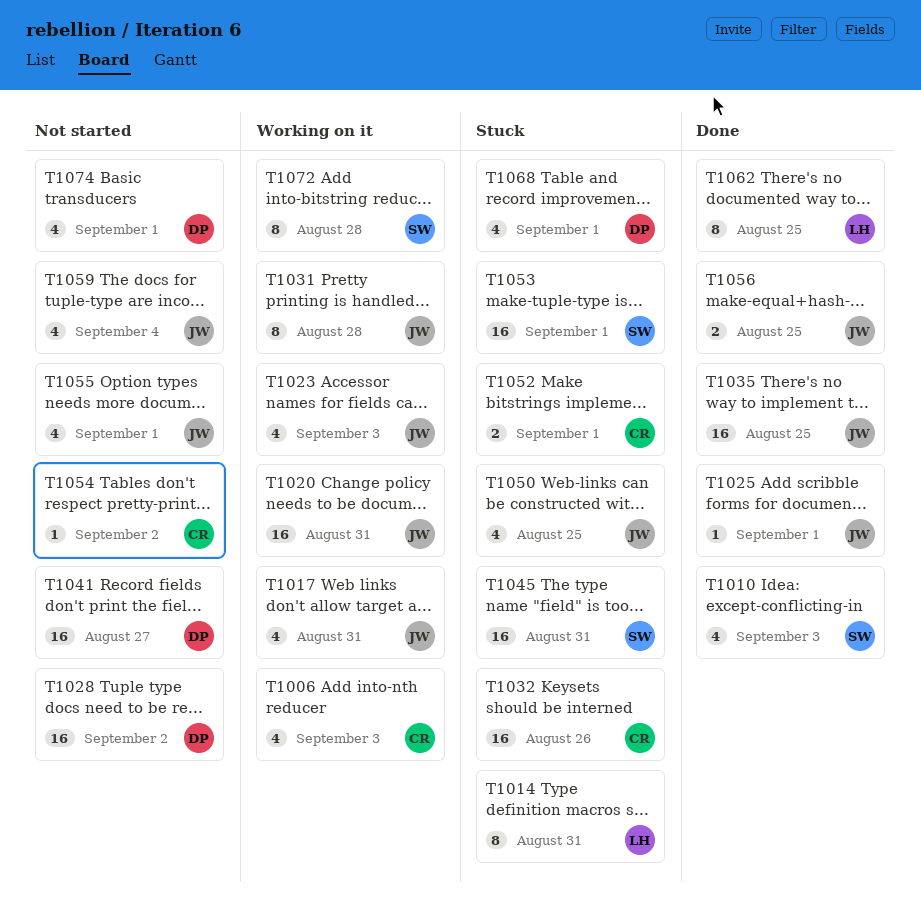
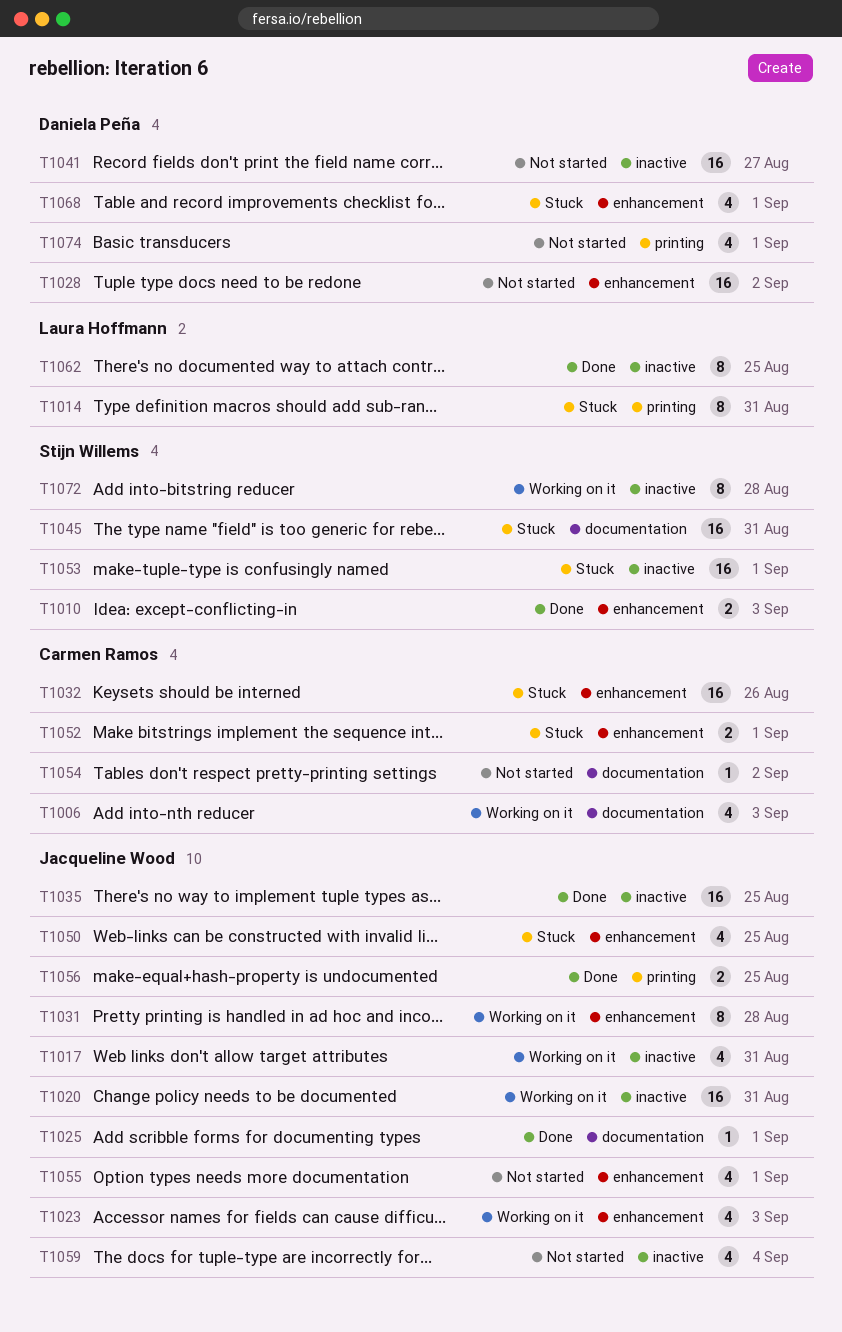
T1010, estimate: 4 -> 2

